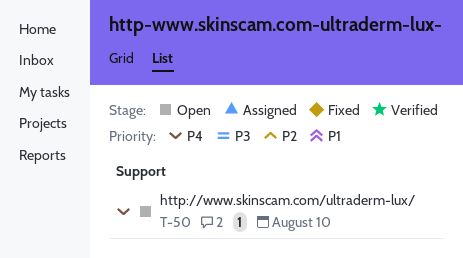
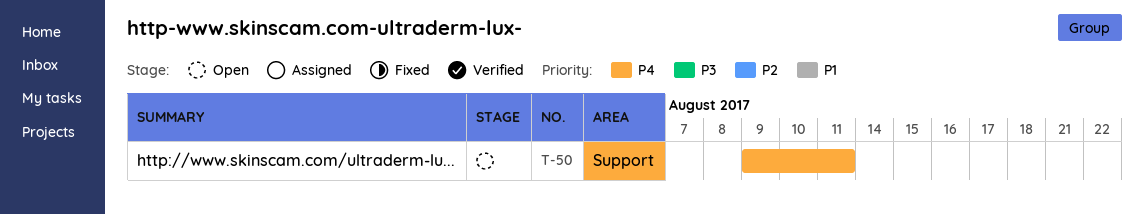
T-50, due: Aug 10 -> Aug 11

